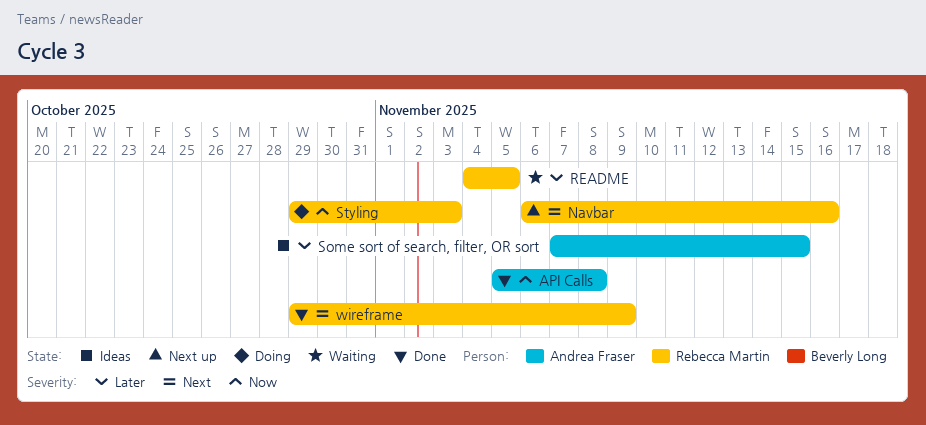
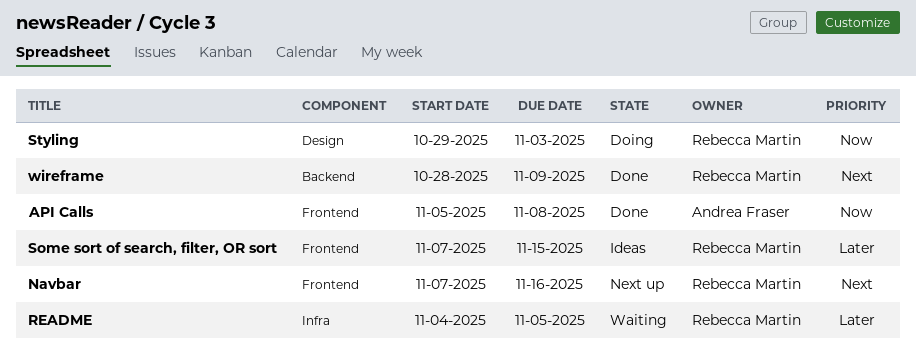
Navbar, start: Nov 6 -> Nov 7
Some sort of search, filter, OR sort, owner: Andrea Fraser -> Rebecca Martin
wireframe, start: Oct 29 -> Oct 28

